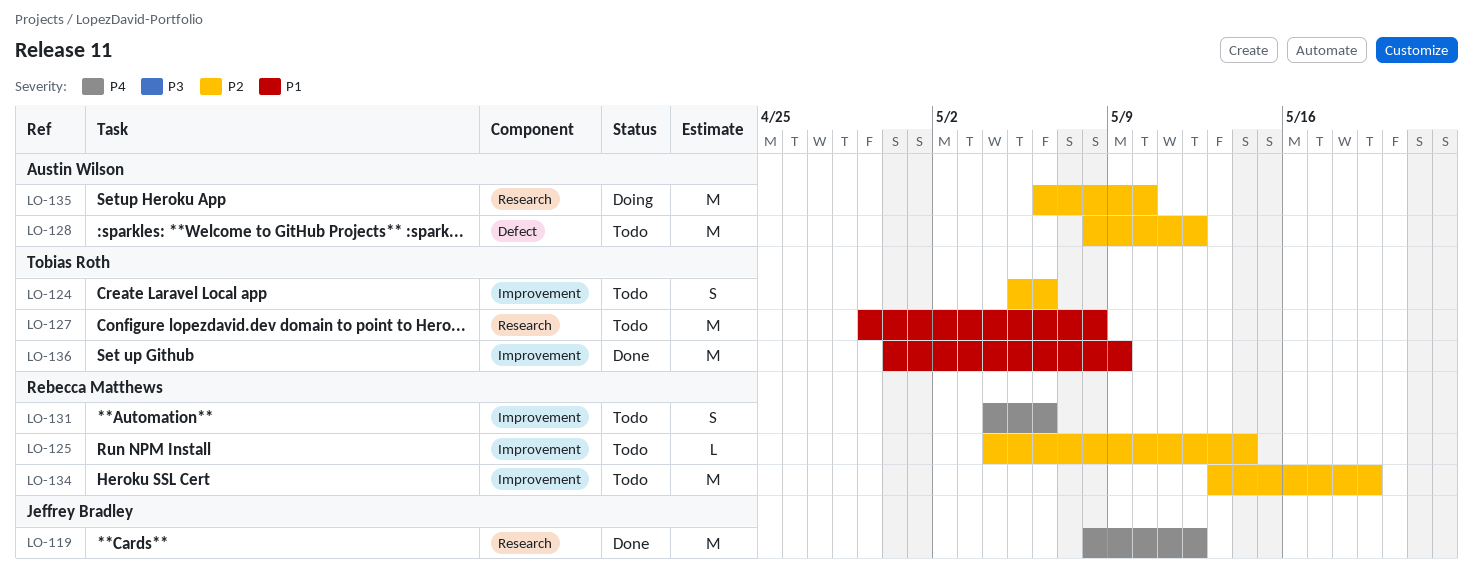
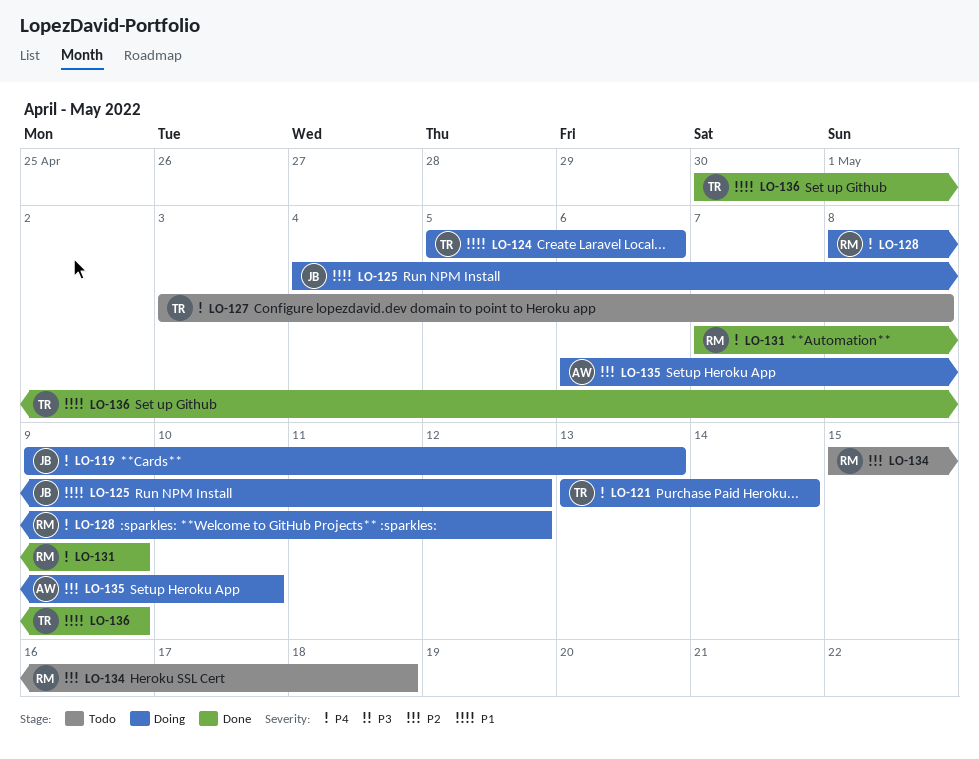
LO-119, status: Done -> Doing
LO-119, start: May 8 -> May 9
LO-119, due: May 12 -> May 13
LO-121: none -> present
LO-124, status: Todo -> Doing
LO-124, priority: P2 -> P1
LO-125, status: Todo -> Doing
LO-125, owner: Rebecca Matthews -> Jeffrey Bradley
LO-125, priority: P2 -> P1
LO-125, due: May 14 -> May 12
LO-127, priority: P1 -> P4
LO-127, start: Apr 29 -> May 3
LO-128, status: Todo -> Doing
LO-128, owner: Austin Wilson -> Rebecca Matthews
LO-128, priority: P2 -> P4
LO-131, status: Todo -> Done
LO-131, start: May 4 -> May 7
LO-131, due: May 6 -> May 9
LO-134, start: May 13 -> May 15
LO-134, due: May 19 -> May 18

